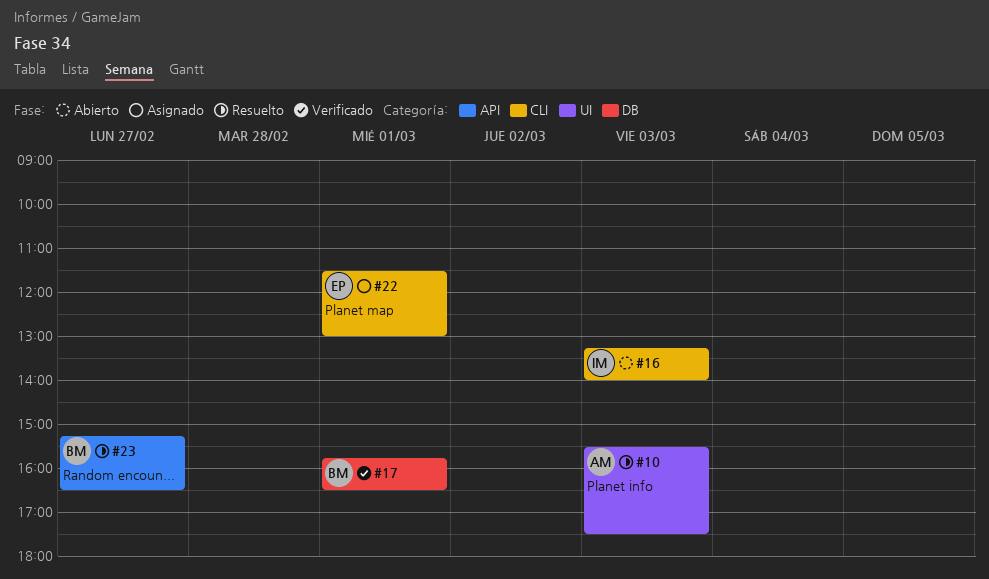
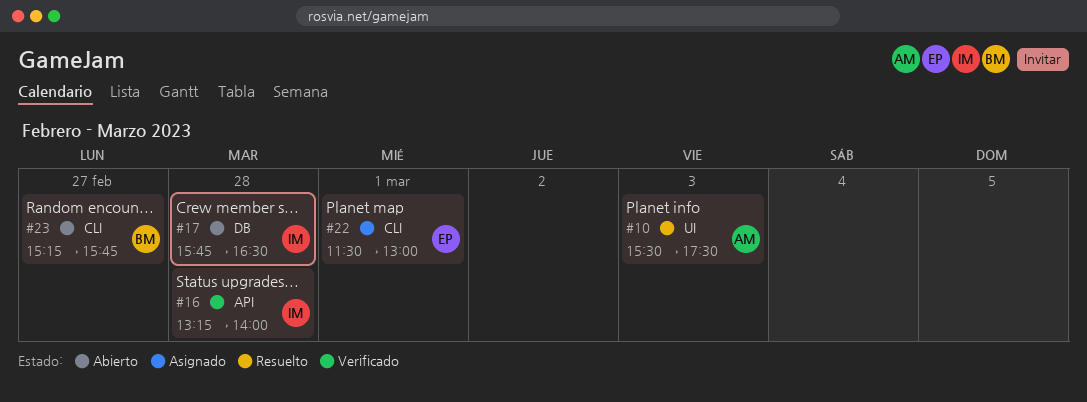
#16, status: Abierto -> Verificado
#16, label: CLI -> API
#16, day: Mar 3 -> Feb 28
#17, status: Verificado -> Abierto
#17, owner: BM -> IM
#17, day: Mar 1 -> Feb 28
#23, status: Resuelto -> Abierto
#23, label: API -> CLI
#23, ends: 16:30 -> 15:45

